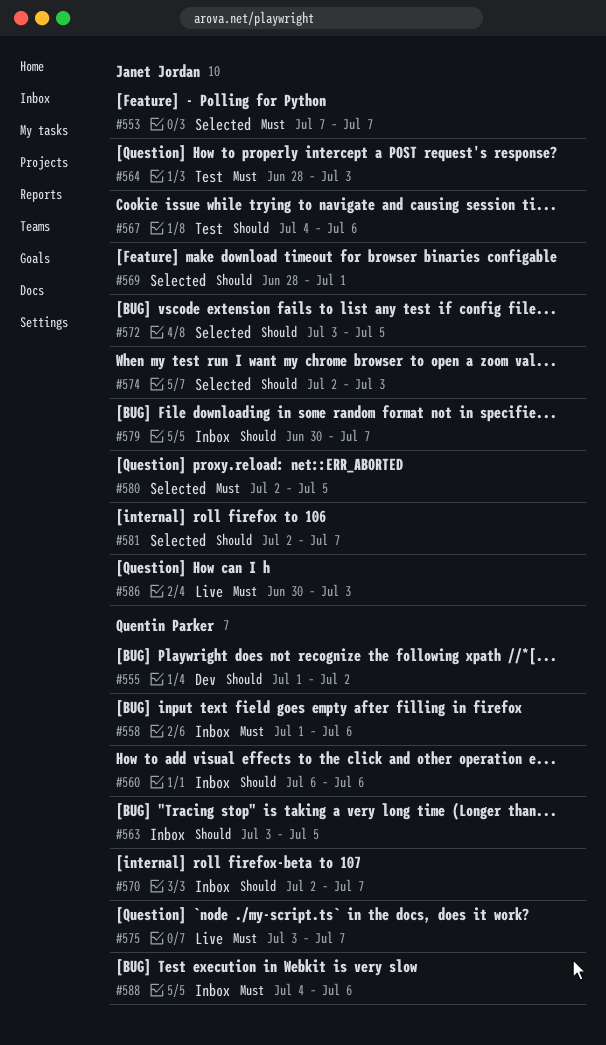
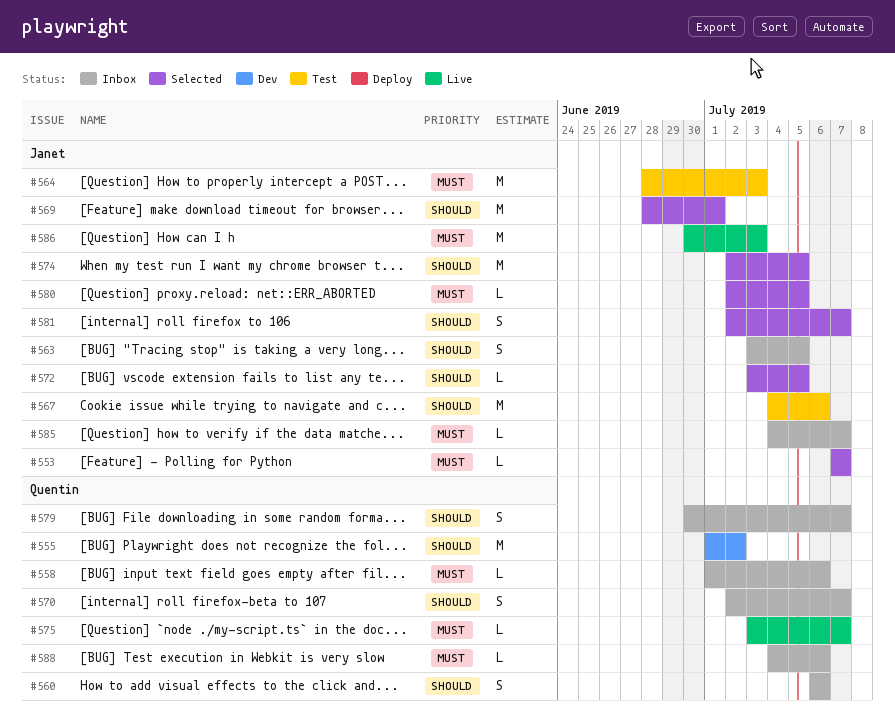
#563, owner: Quentin Parker -> Janet Jordan
#574, due: Jul 3 -> Jul 5
#579, owner: Janet Jordan -> Quentin Parker
#585: none -> present

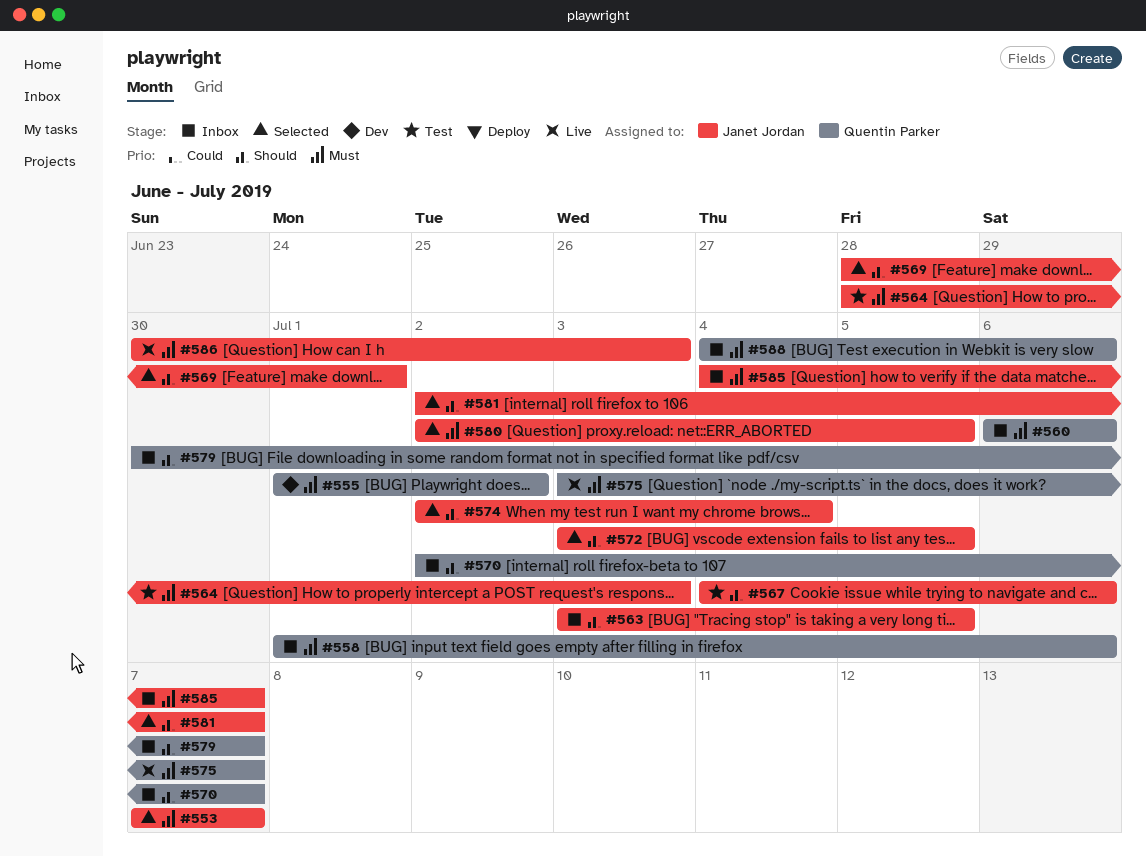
#555, priority: Should -> Must
#560, priority: Should -> Must
#574, due: Jul 5 -> Jul 4

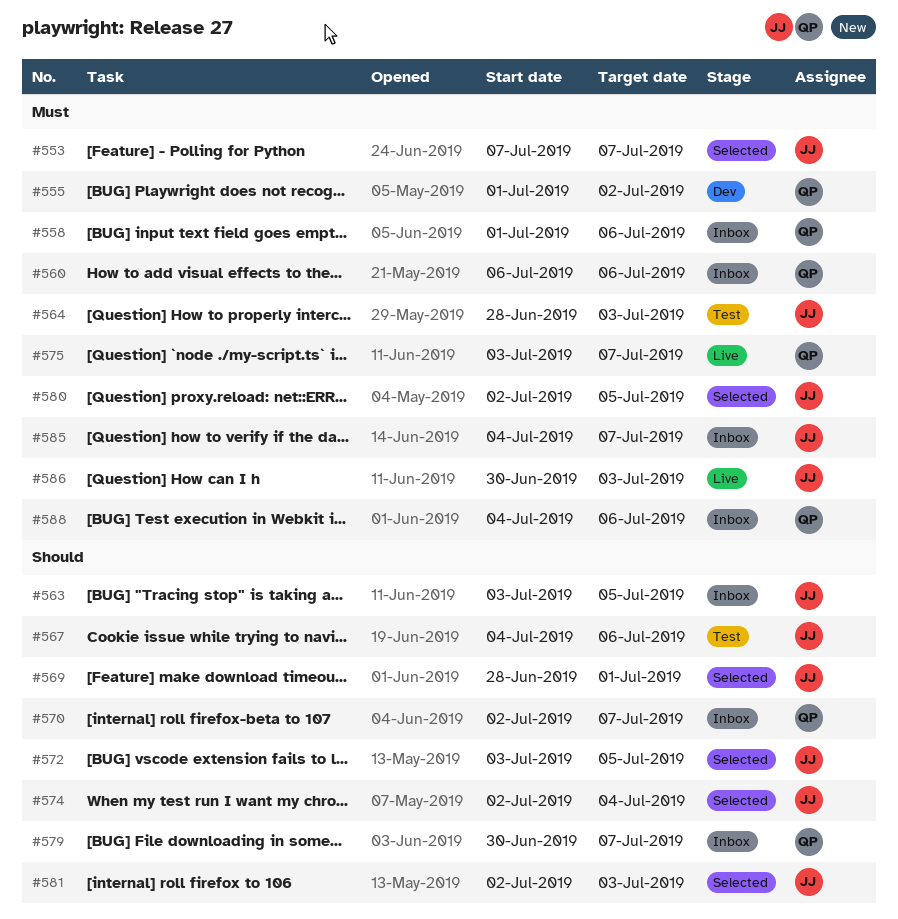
#581, due: Jul 7 -> Jul 3

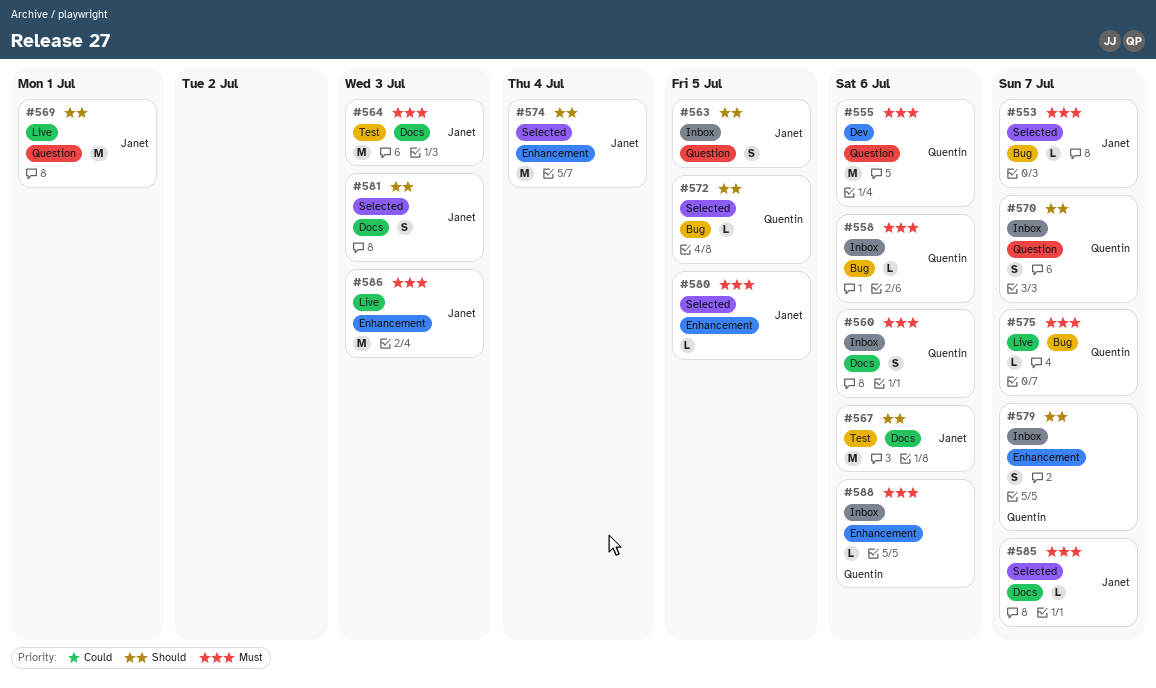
#555, due: Jul 2 -> Jul 6
#569, status: Selected -> Live
#572, owner: Janet -> Quentin
#585, status: Inbox -> Selected

